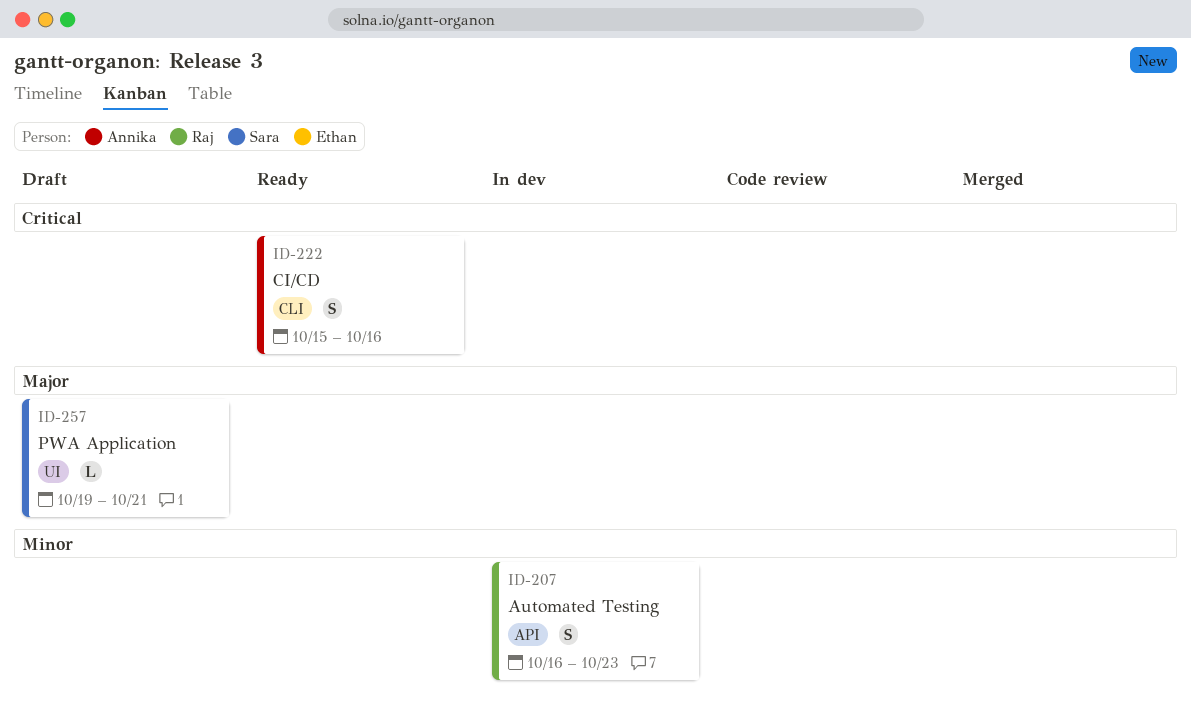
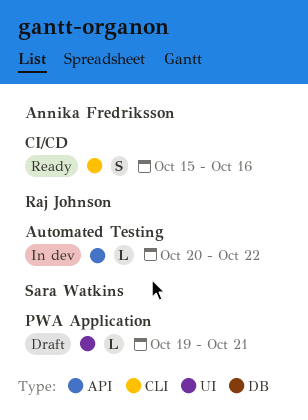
Automated Testing, estimate: S -> L
Automated Testing, start: Oct 16 -> Oct 20
Automated Testing, due: Oct 23 -> Oct 22

